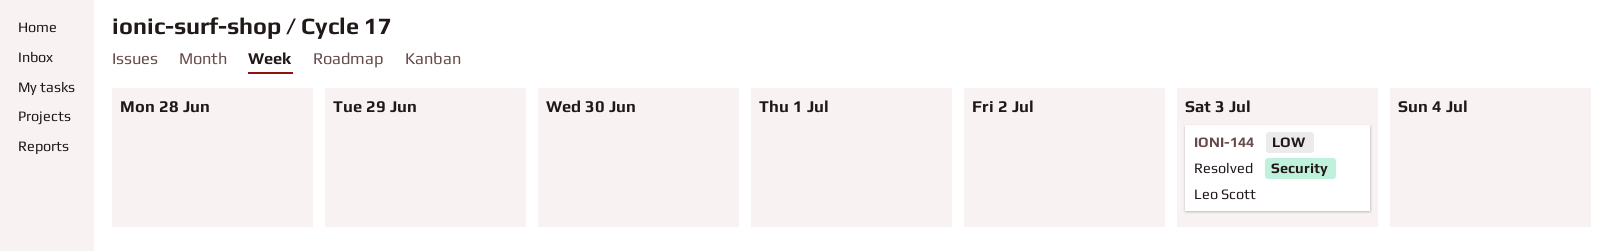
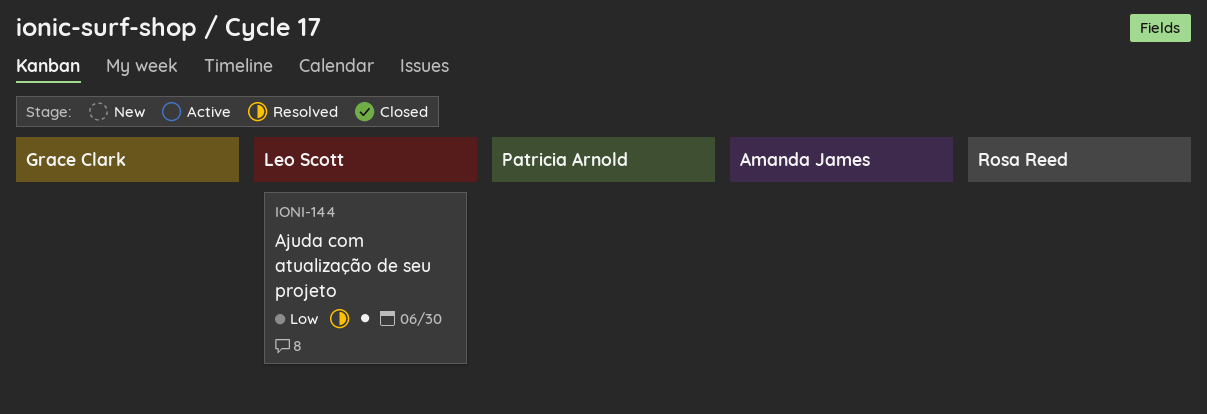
IONI-144, due: Jul 3 -> Jun 30

